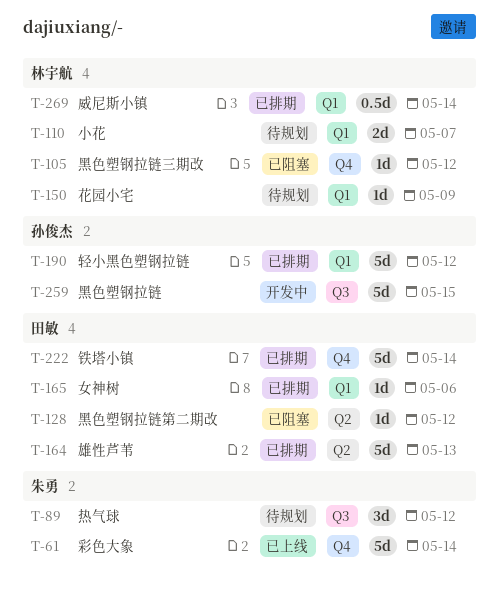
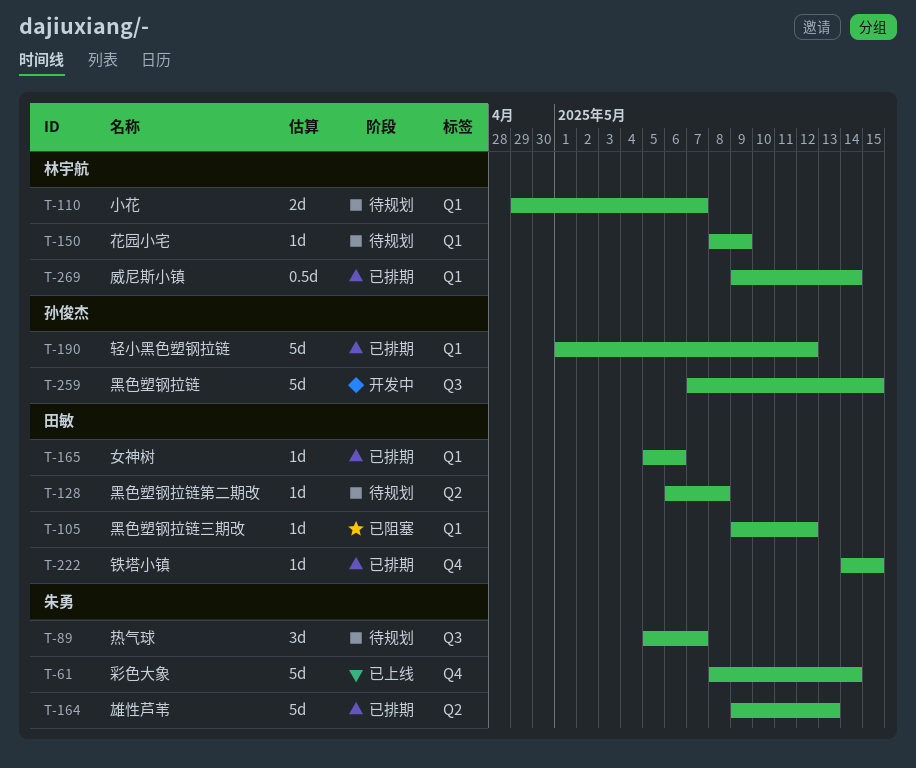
T-89, due: May 12 -> May 7
T-105, owner: 林宇航 -> 田敏
T-105, label: Q4 -> Q1
T-128, status: 已阻塞 -> 待规划
T-128, due: May 12 -> May 8
T-164, owner: 田敏 -> 朱勇
T-222, estimate: 5d -> 1d
T-222, due: May 14 -> May 15

